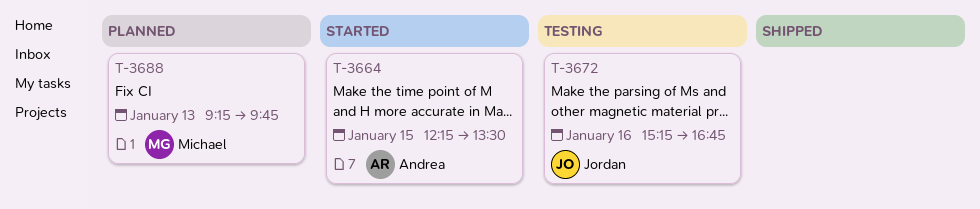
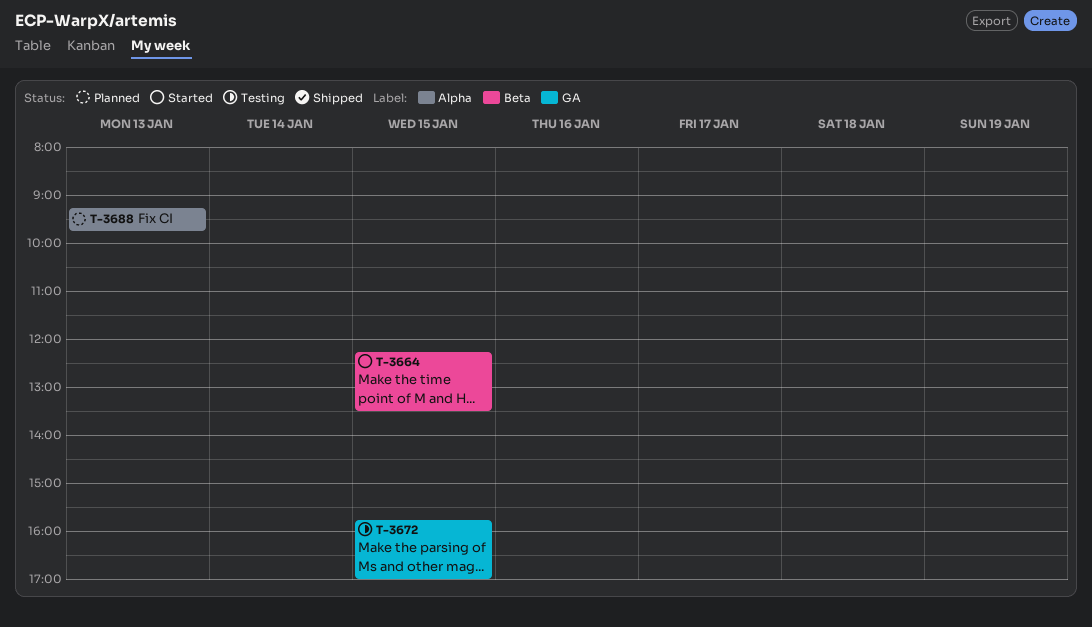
T-3672, day: Jan 16 -> Jan 15
T-3672, begins: 15:15 -> 15:45
T-3672, ends: 16:45 -> 17:00

